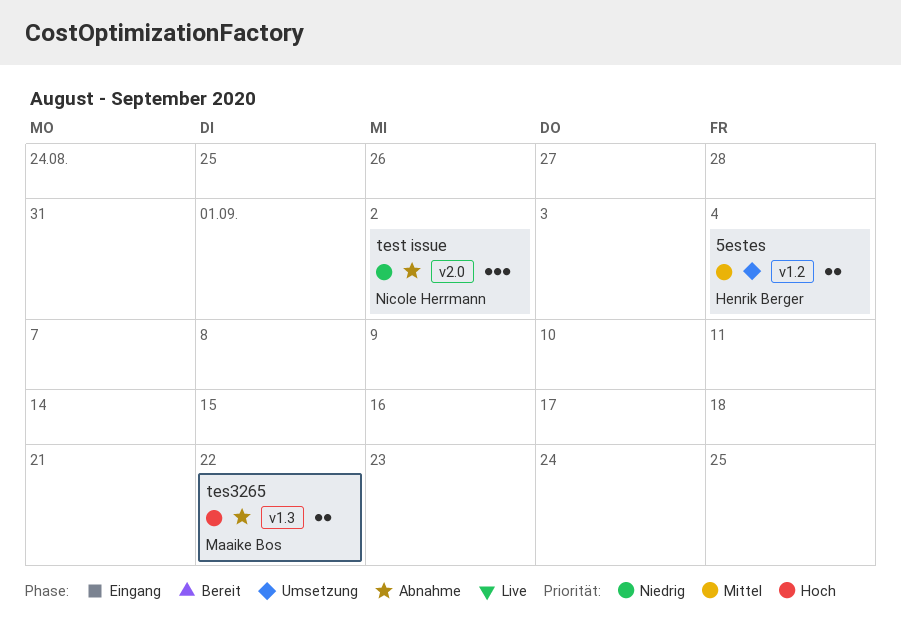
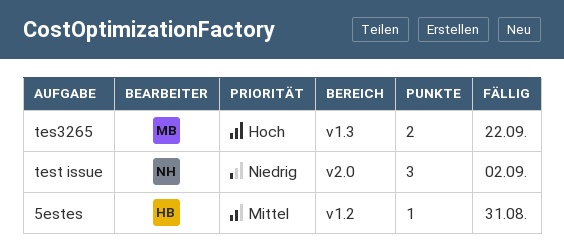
5estes, estimate: 2 -> 1
5estes, due: Sep 4 -> Aug 31

